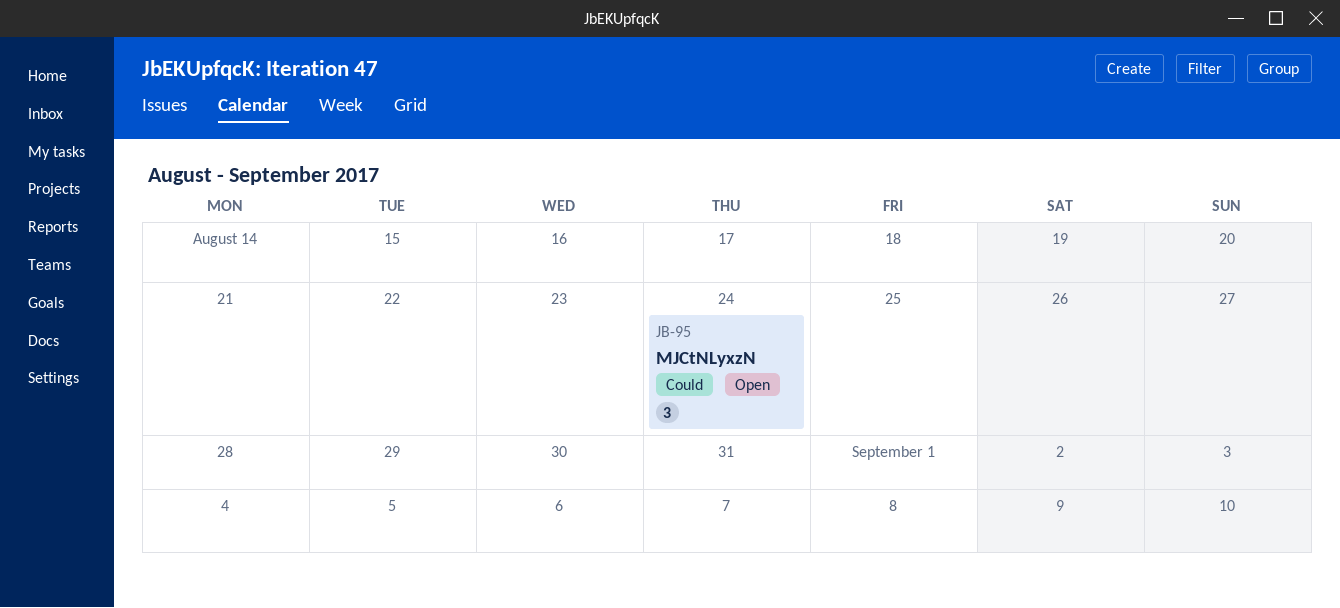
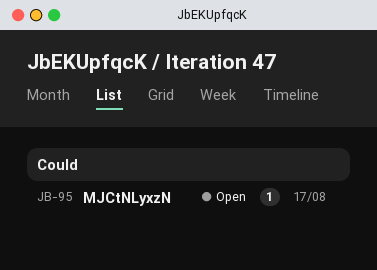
JB-95, estimate: 3 -> 1
JB-95, due: Aug 24 -> Aug 17

